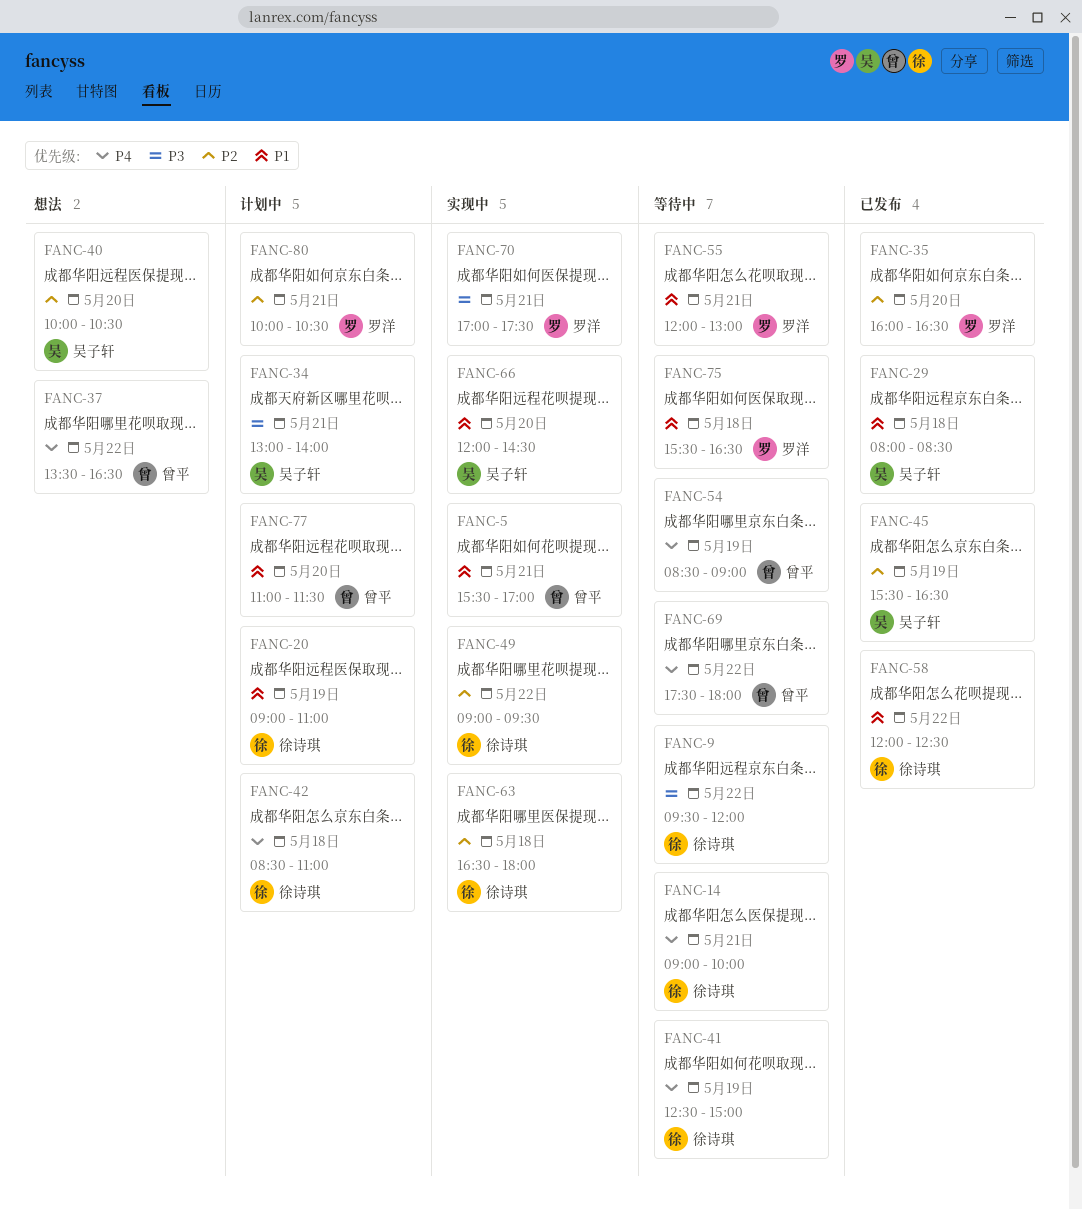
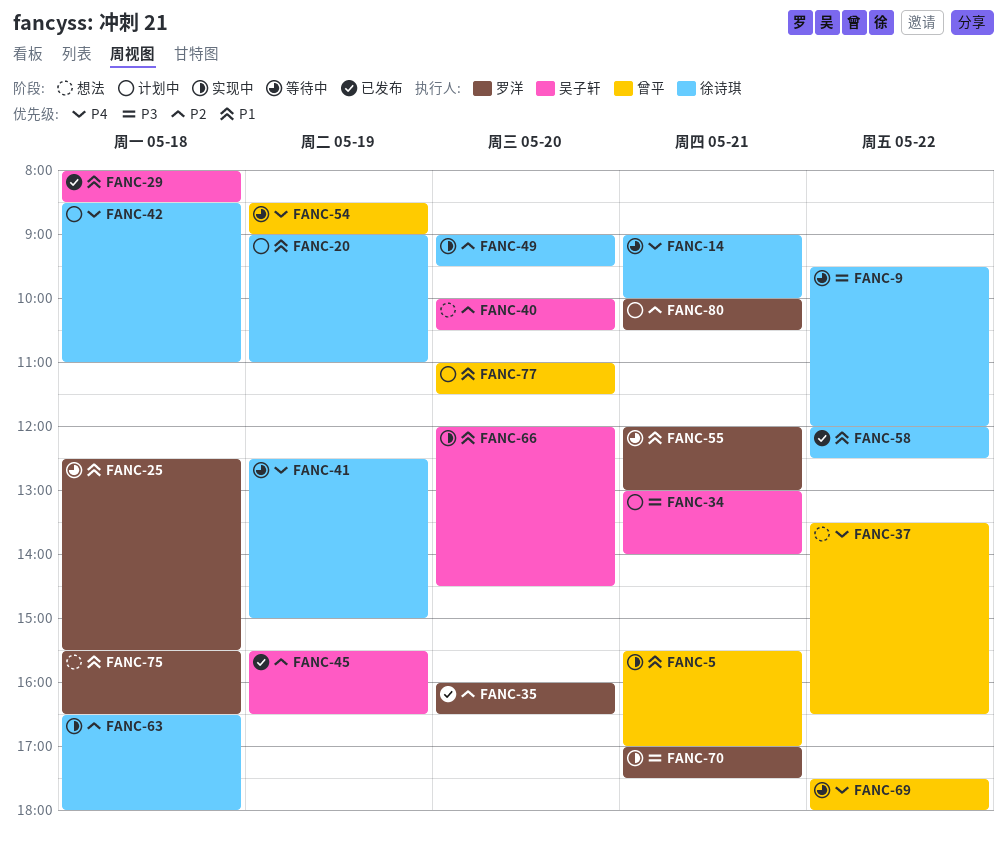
FANC-25: none -> present
FANC-49, day: May 22 -> May 20
FANC-75, status: 等待中 -> 想法

